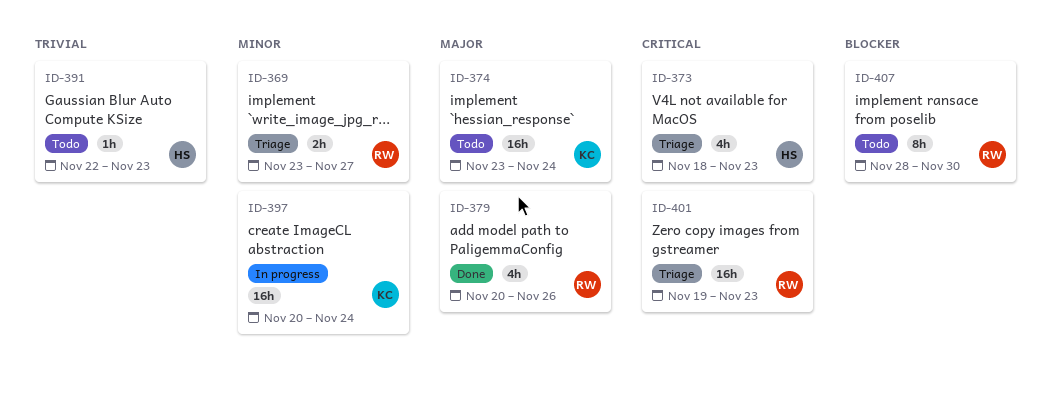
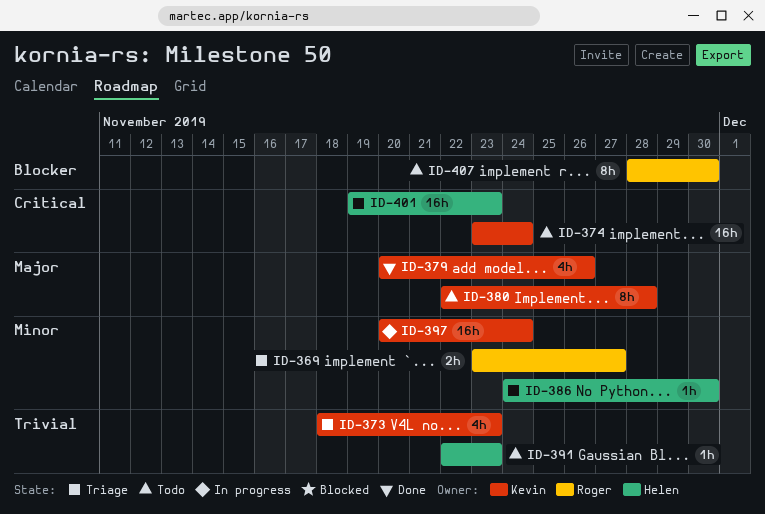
ID-373, owner: Helen -> Kevin
ID-373, priority: Critical -> Trivial
ID-374, priority: Major -> Critical
ID-379, owner: Roger -> Kevin
ID-380: none -> present
ID-386: none -> present
ID-401, owner: Roger -> Helen

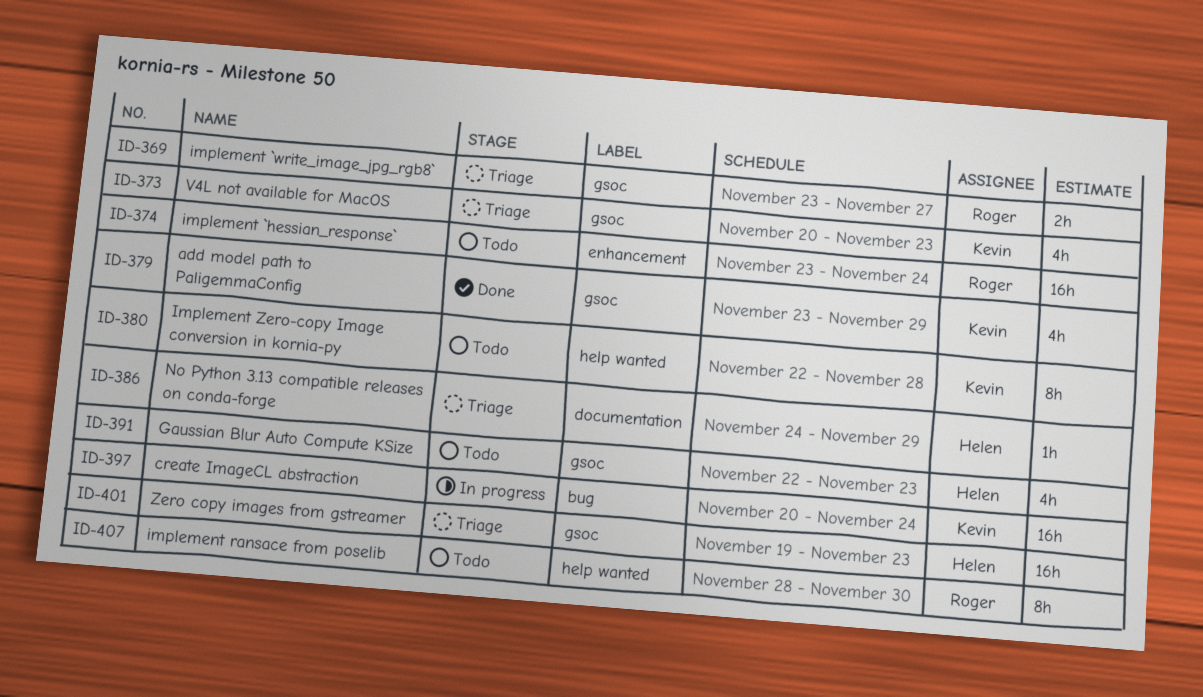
ID-373, start: Nov 18 -> Nov 20
ID-374, owner: Kevin -> Roger
ID-379, start: Nov 20 -> Nov 23
ID-379, due: Nov 26 -> Nov 29
ID-386, due: Nov 30 -> Nov 29
ID-391, estimate: 1h -> 4h

